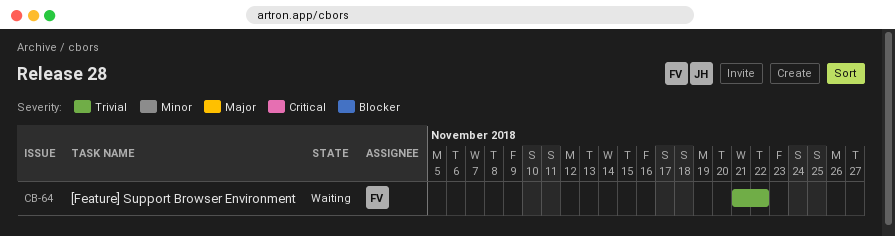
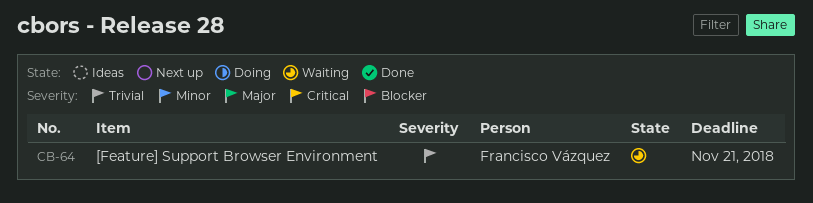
CB-64, due: Nov 22 -> Nov 21

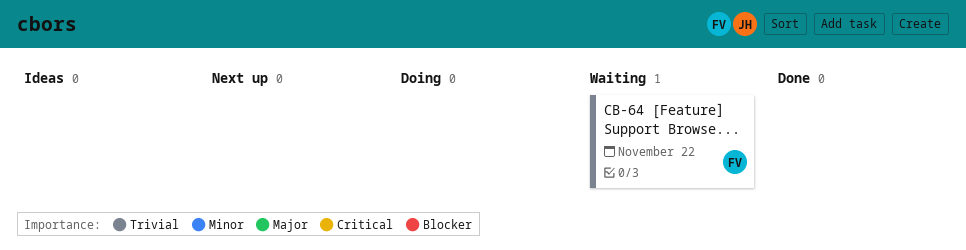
CB-64, due: Nov 21 -> Nov 22

